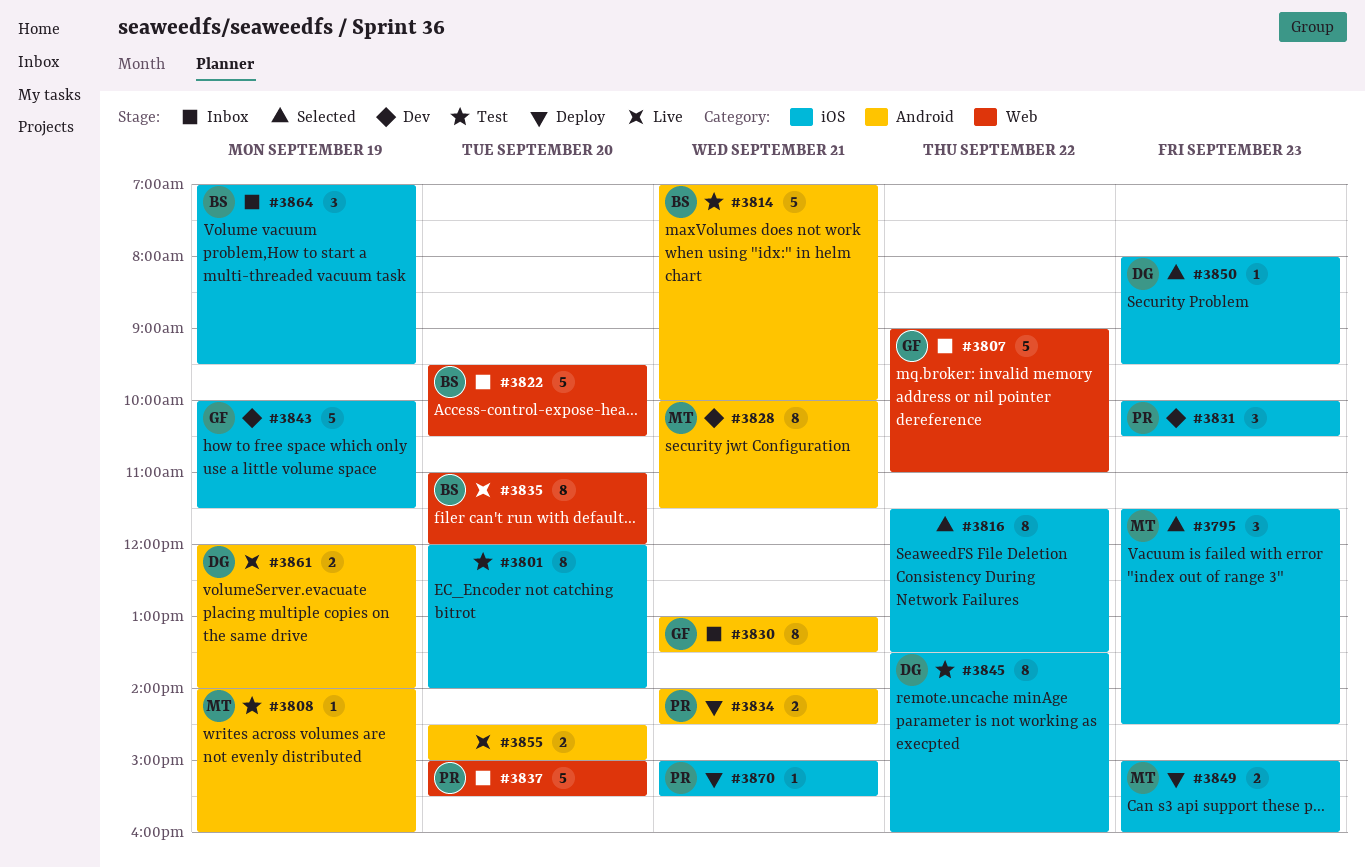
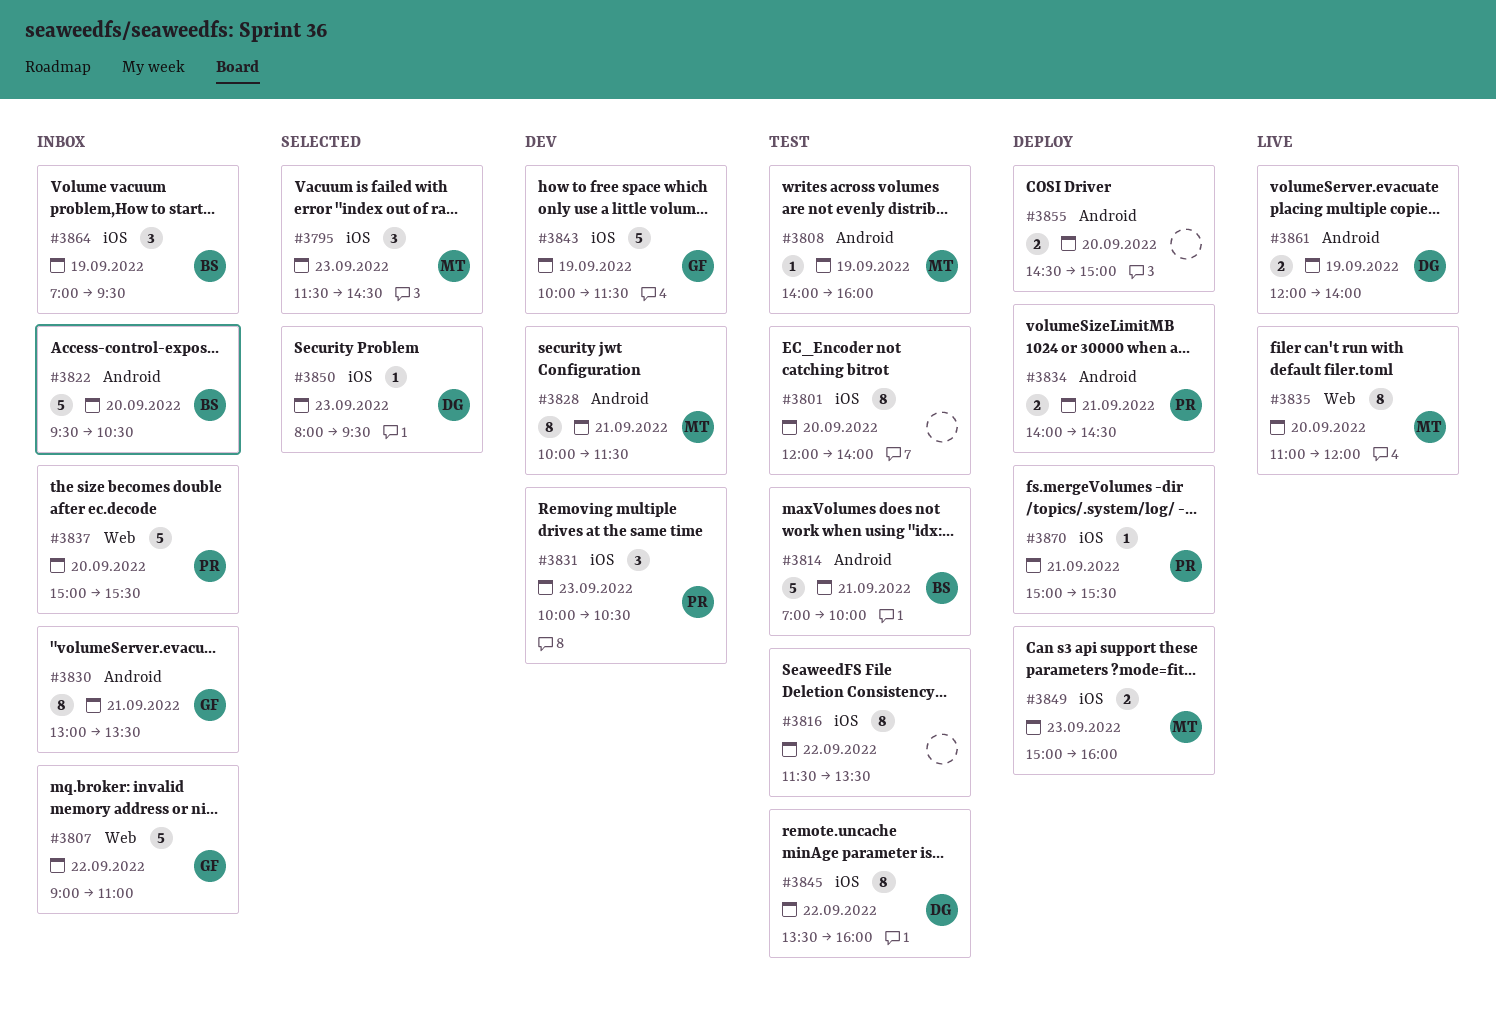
#3816, status: Selected -> Test
#3822, label: Web -> Android
#3835, owner: BS -> MT
#3855, status: Live -> Deploy

